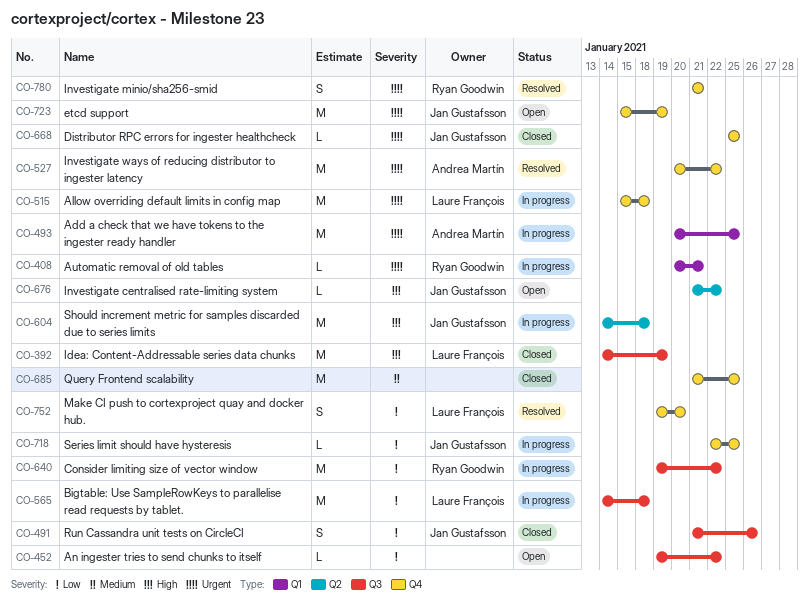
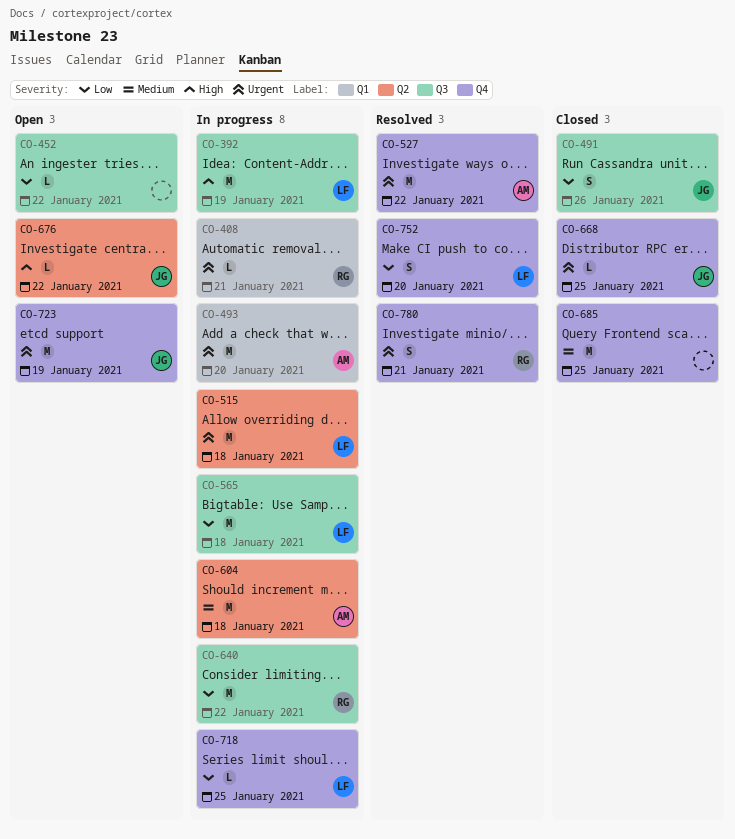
CO-392, status: Closed -> In progress
CO-493, due: Jan 25 -> Jan 20
CO-515, label: Q4 -> Q2
CO-604, owner: Jan Gustafsson -> Andrea Martín
CO-604, priority: High -> Medium
CO-718, owner: Jan Gustafsson -> Laure François

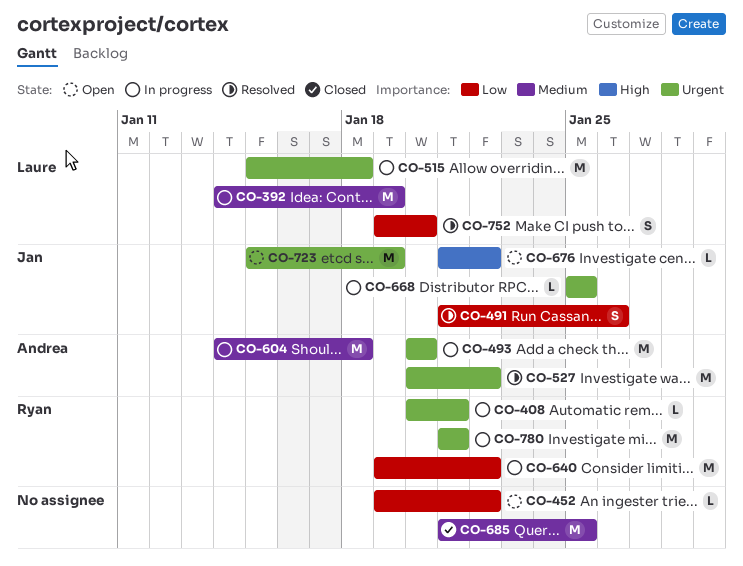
CO-392, priority: High -> Medium
CO-491, status: Closed -> Resolved
CO-565: present -> none
CO-668, status: Closed -> In progress
CO-718: present -> none
CO-780, status: Resolved -> In progress
CO-780, estimate: S -> M

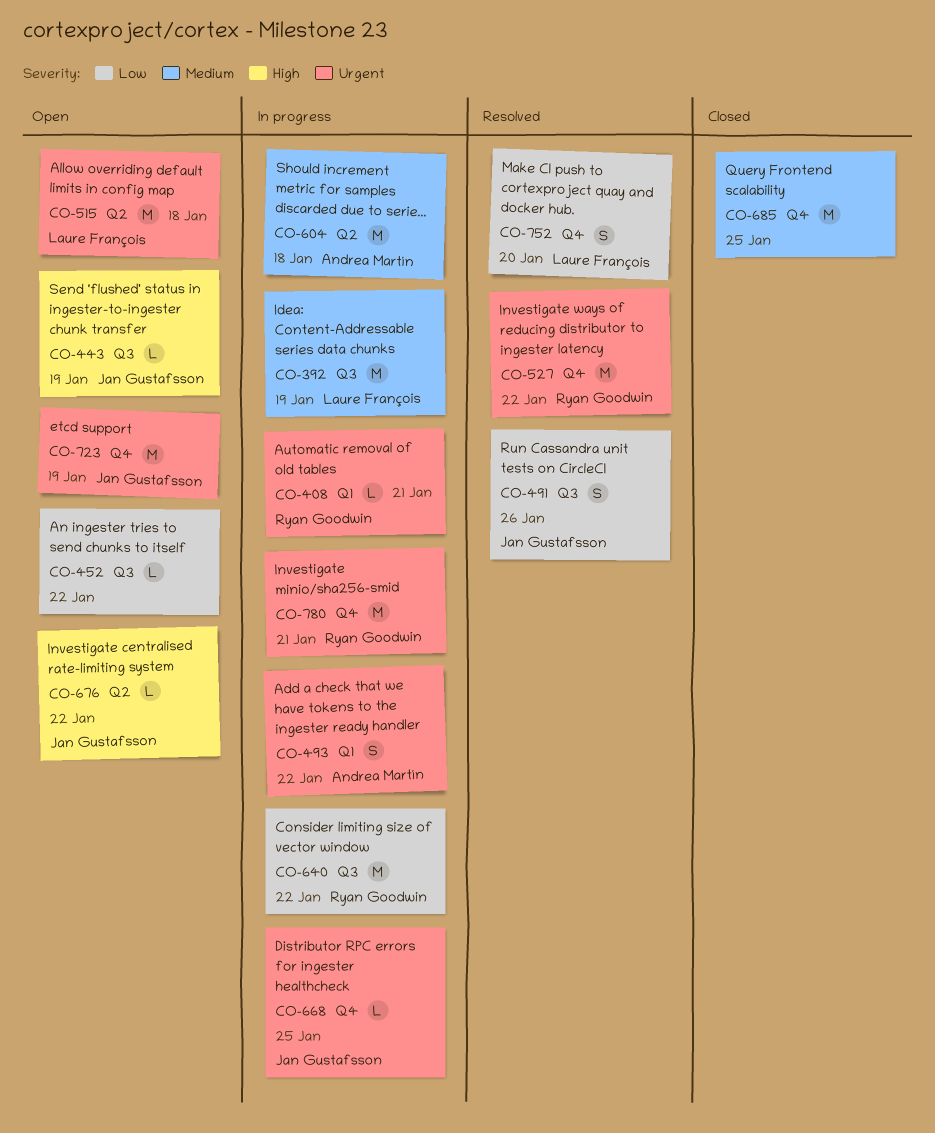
CO-443: none -> present
CO-493, estimate: M -> S
CO-493, due: Jan 20 -> Jan 22
CO-515, status: In progress -> Open
CO-527, owner: Andrea Martín -> Ryan Goodwin

